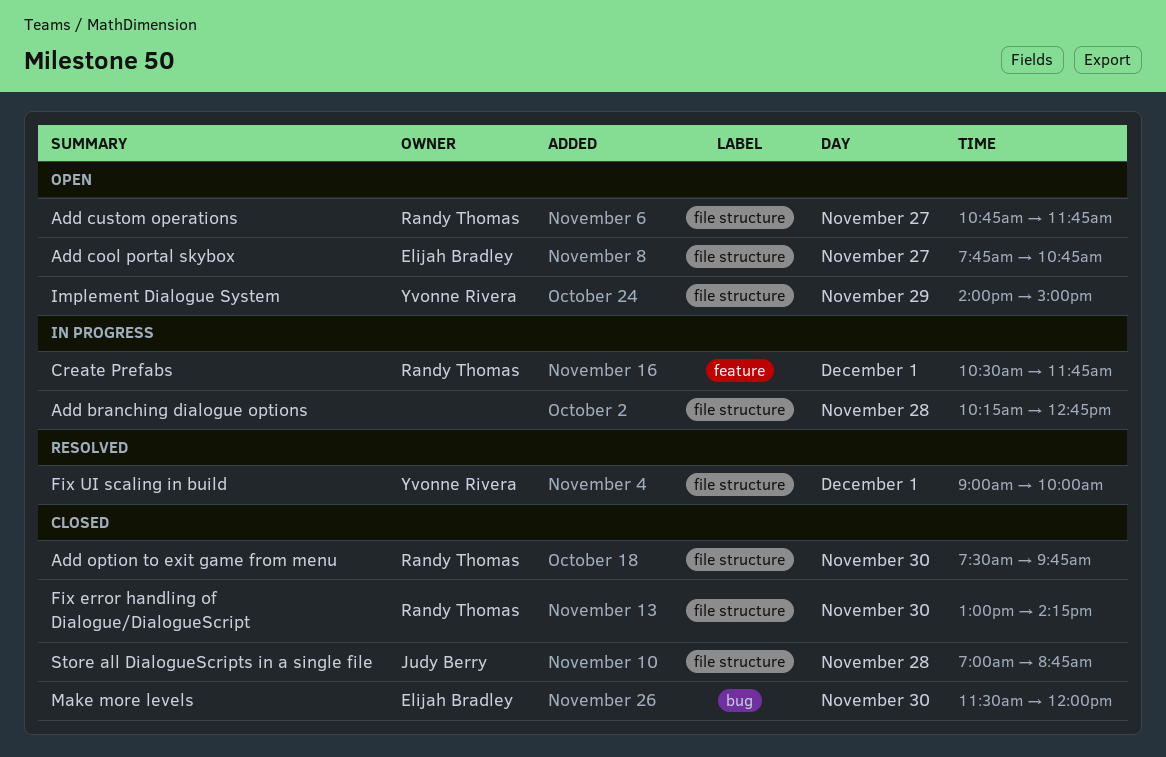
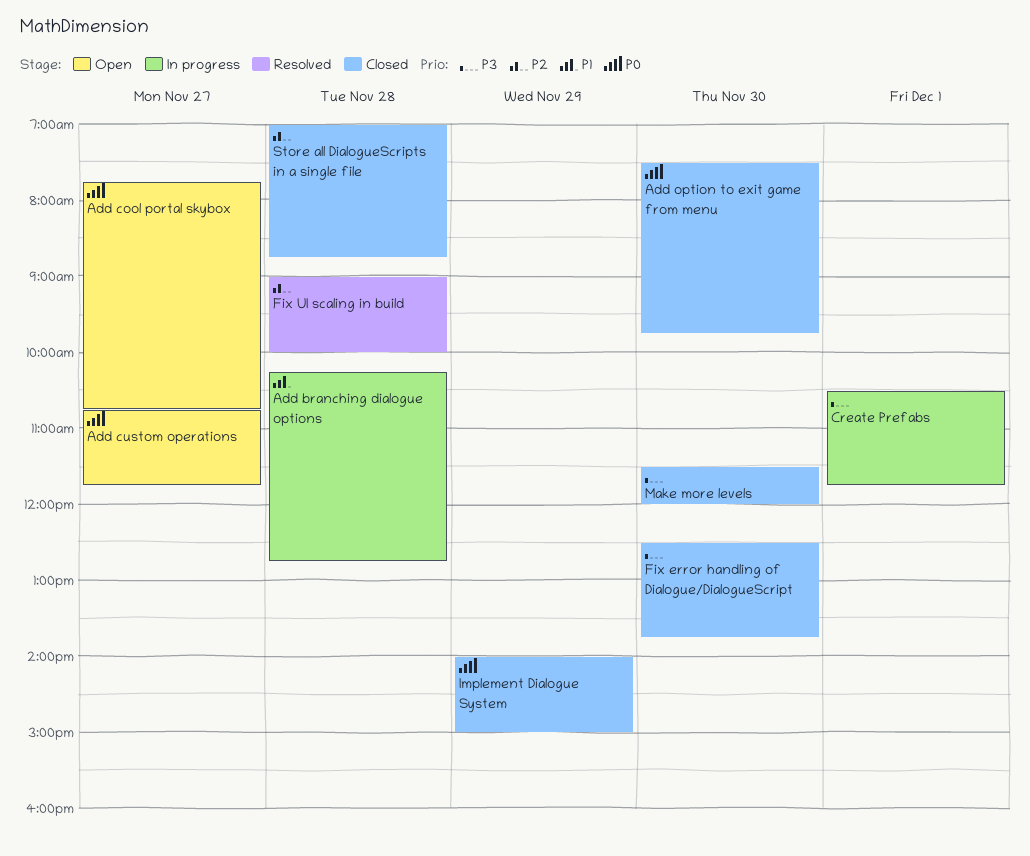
Fix error handling of Dialogue/DialogueScript, begins: 13:00 -> 12:30
Fix error handling of Dialogue/DialogueScript, ends: 14:15 -> 13:45
Fix UI scaling in build, day: Dec 1 -> Nov 28
Implement Dialogue System, status: Open -> Closed

